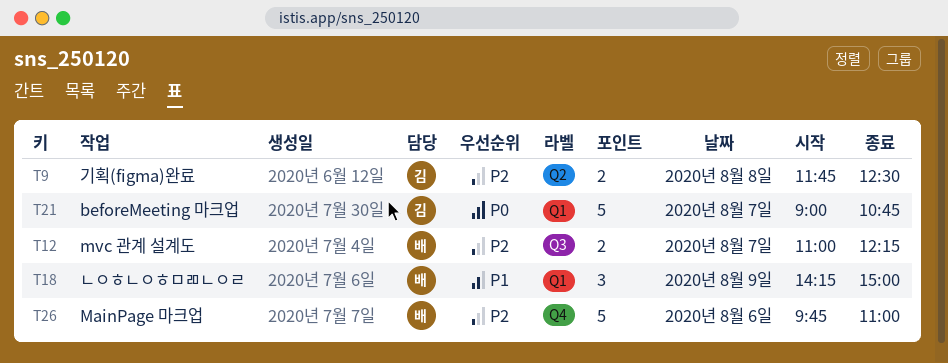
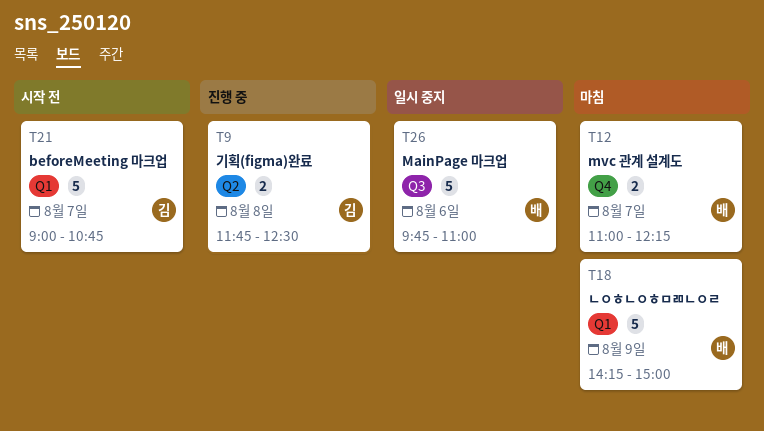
T12, label: Q3 -> Q4
T18, estimate: 3 -> 5
T26, label: Q4 -> Q3

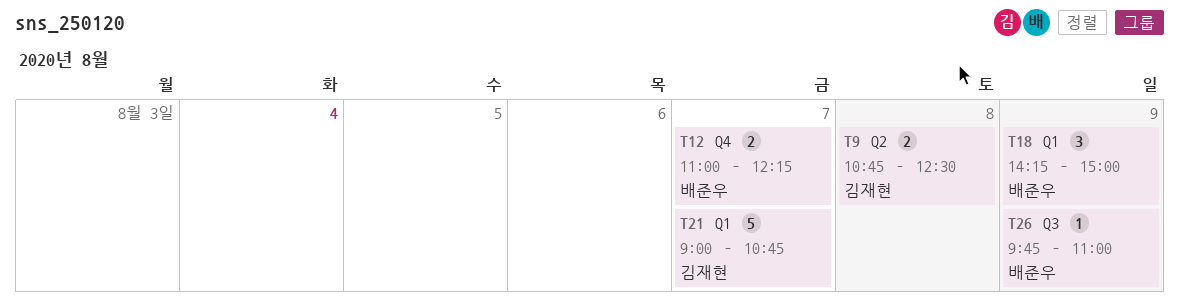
T9, begins: 11:45 -> 10:45
T18, estimate: 5 -> 3
T26, estimate: 5 -> 1
T26, day: Aug 6 -> Aug 9

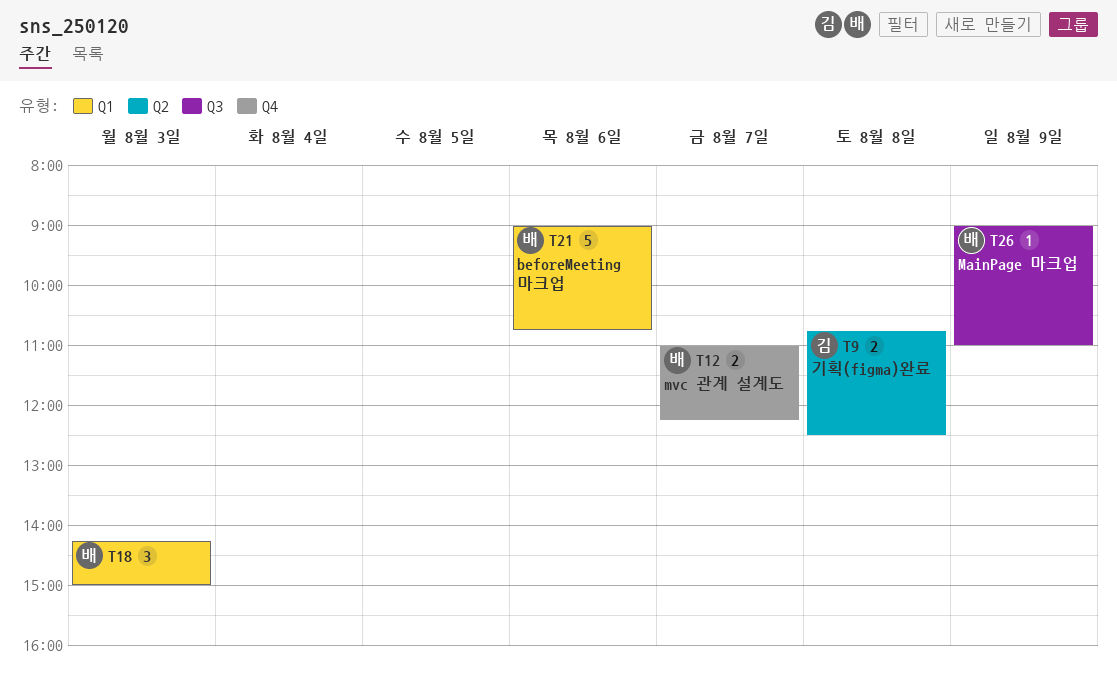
T18, day: Aug 9 -> Aug 3
T21, owner: 김재현 -> 배준우
T21, day: Aug 7 -> Aug 6
T26, begins: 09:45 -> 09:00

